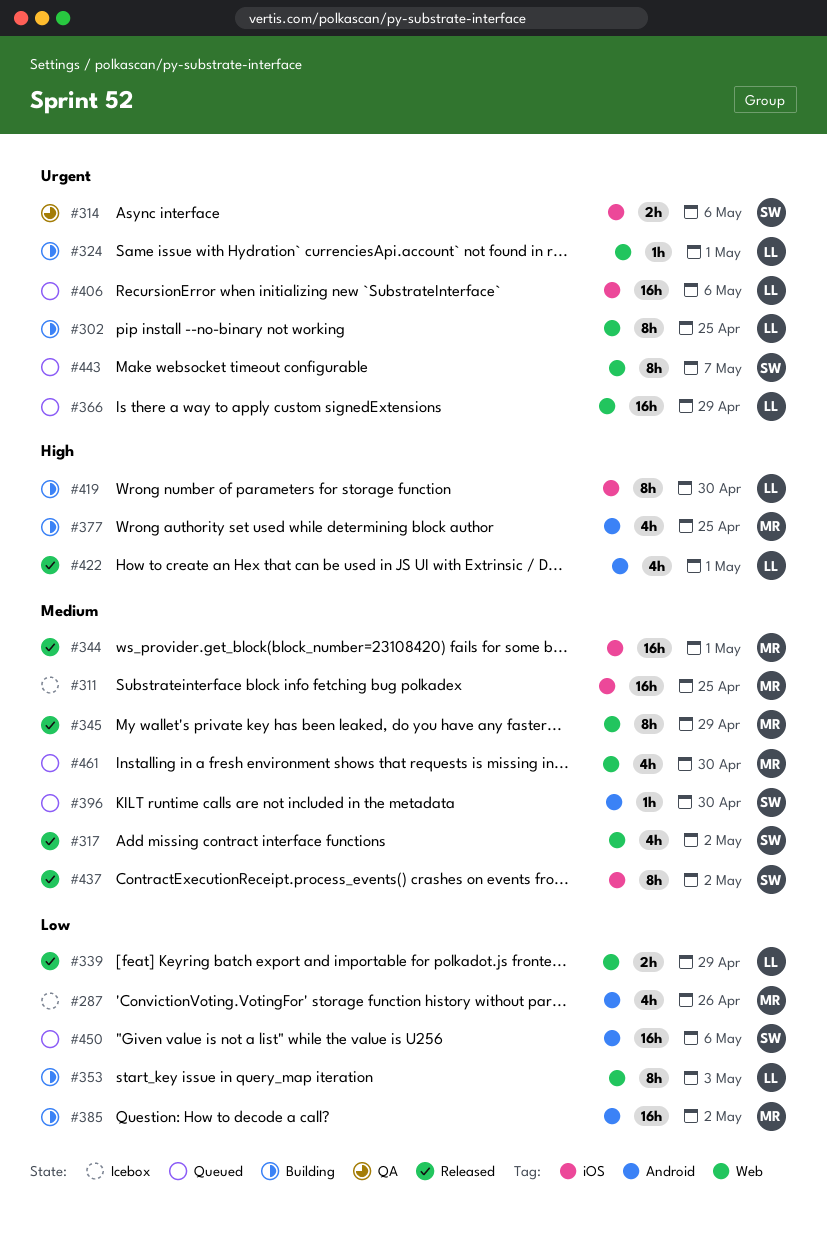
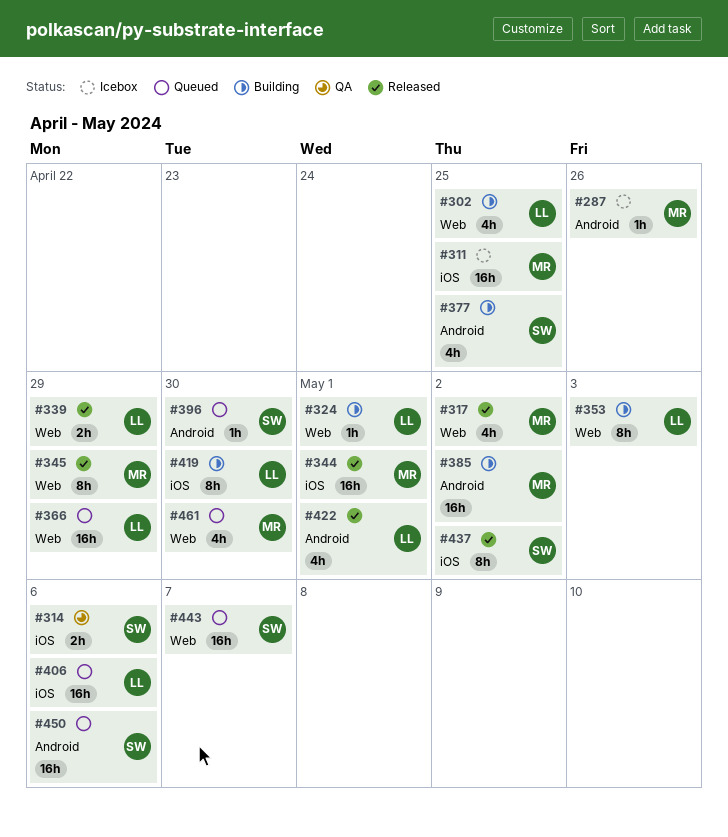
#287, estimate: 4h -> 1h
#302, estimate: 8h -> 4h
#317, owner: SW -> MR
#377, owner: MR -> SW
#443, estimate: 8h -> 16h

